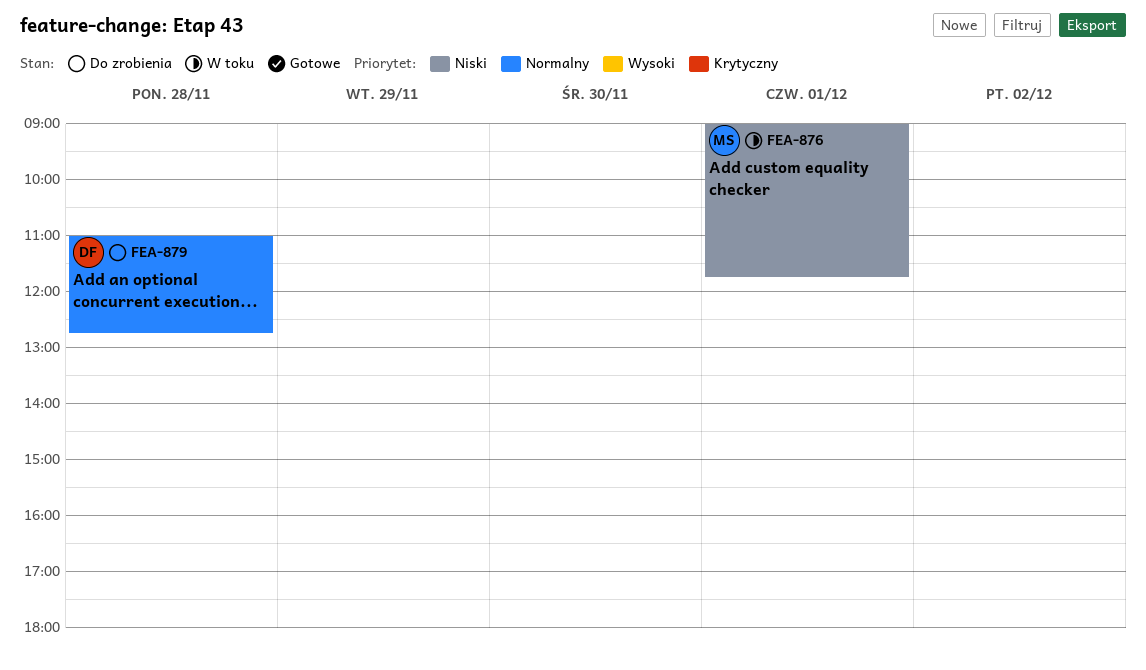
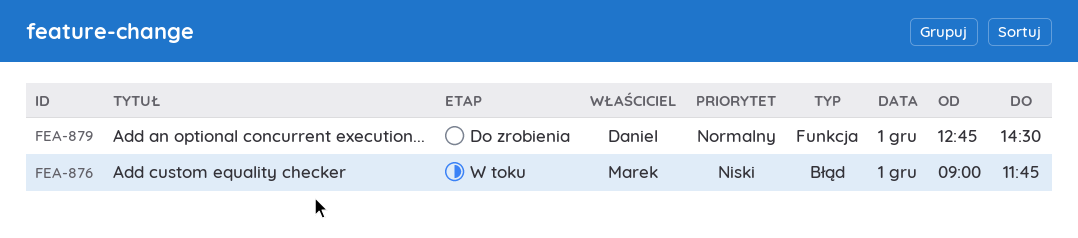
FEA-879, day: Nov 28 -> Dec 1
FEA-879, begins: 11:00 -> 12:45
FEA-879, ends: 12:45 -> 14:30

